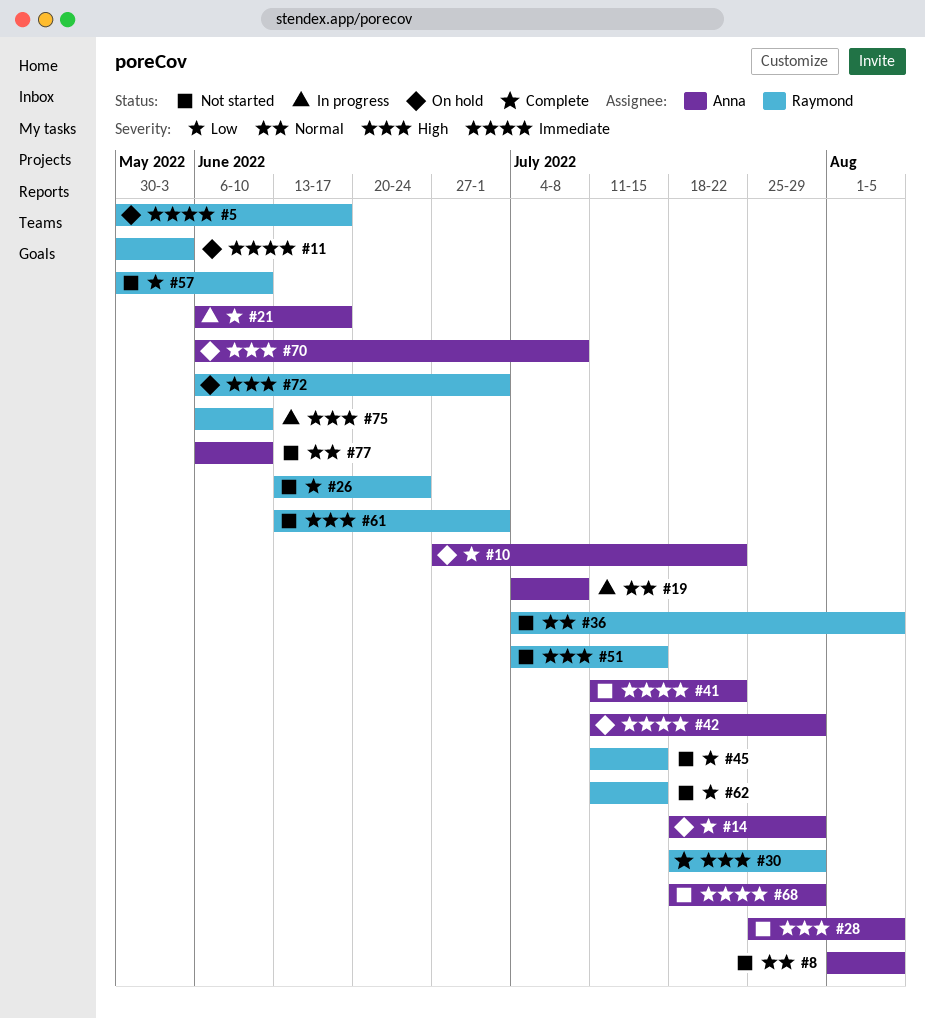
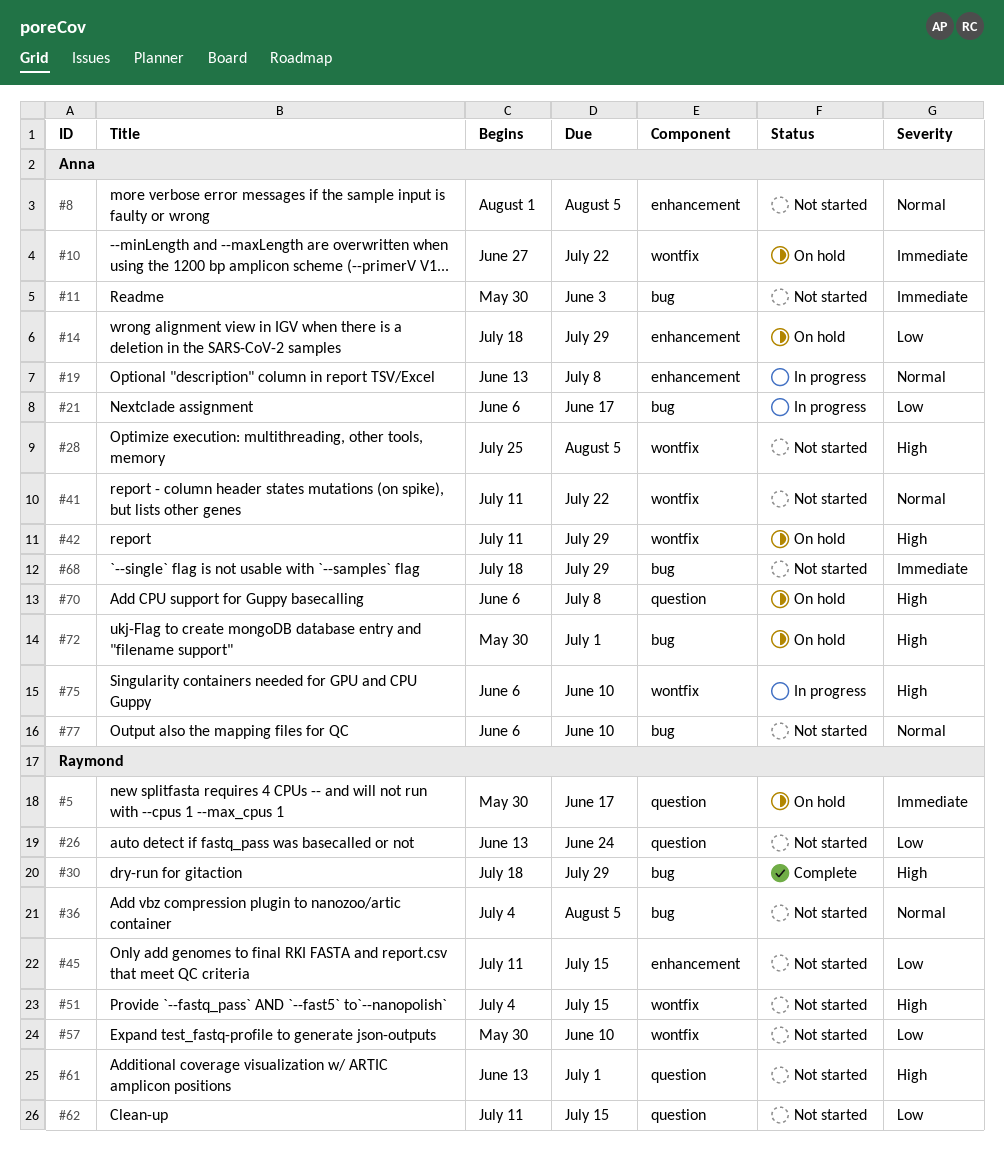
#10, priority: Low -> Immediate
#11, status: On hold -> Not started
#11, owner: Raymond -> Anna
#19, start: Jul 4 -> Jun 13
#41, priority: Immediate -> Normal
#42, priority: Immediate -> High
#72, owner: Raymond -> Anna
#72, start: Jun 6 -> May 30
#75, owner: Raymond -> Anna

